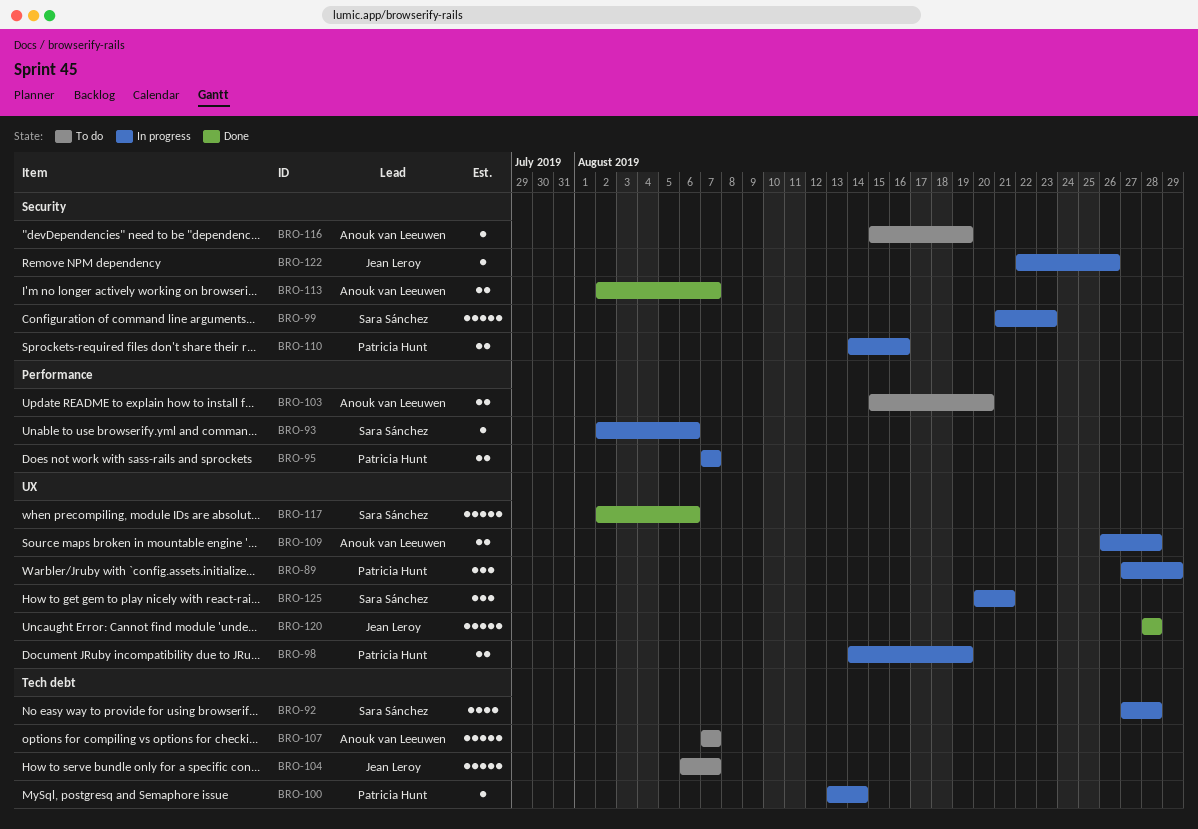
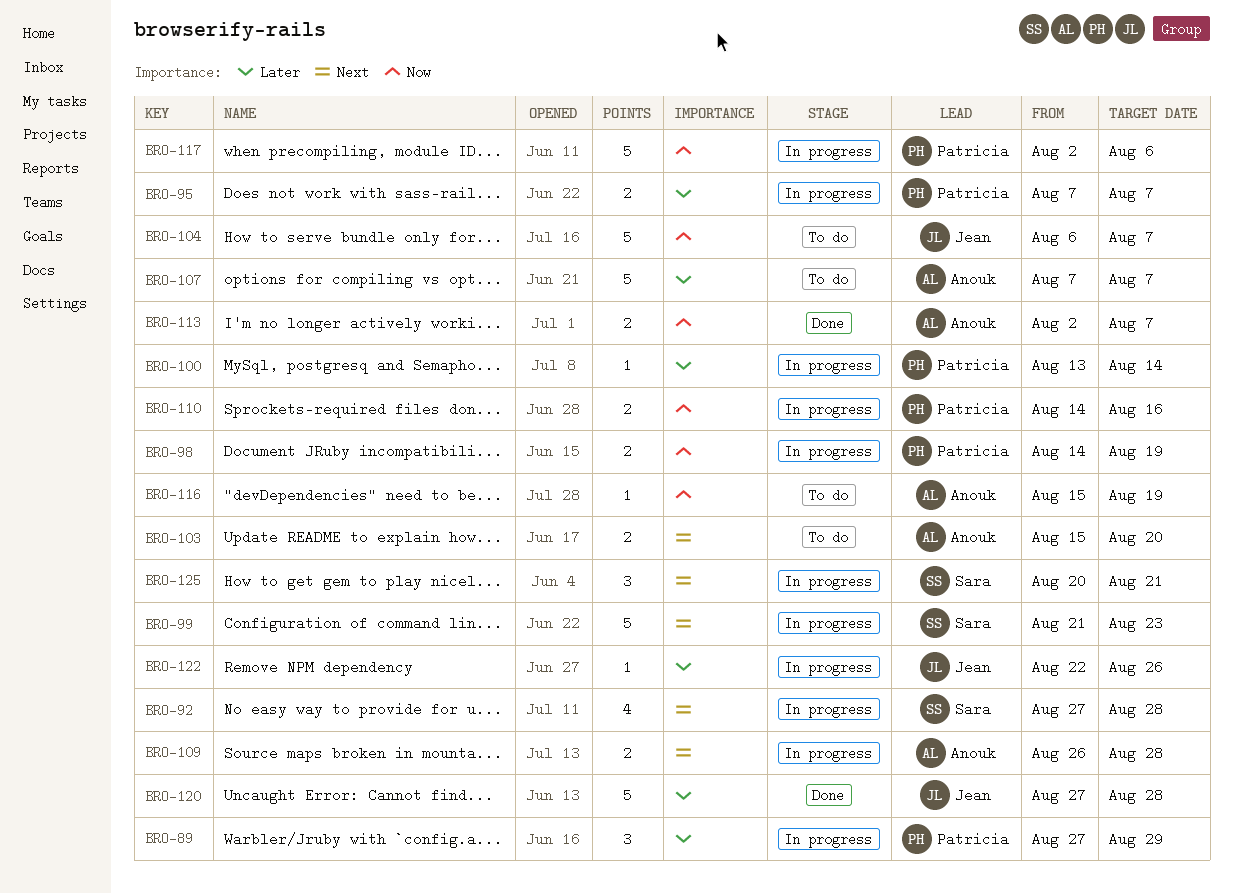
BRO-93: present -> none
BRO-117, status: Done -> In progress
BRO-117, owner: Sara Sánchez -> Patricia Hunt
BRO-120, start: Aug 28 -> Aug 27

